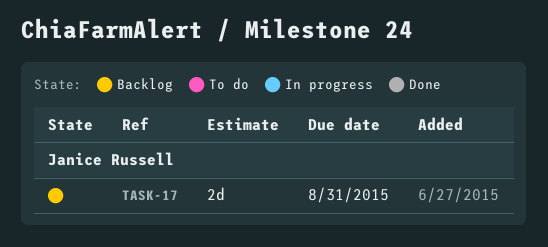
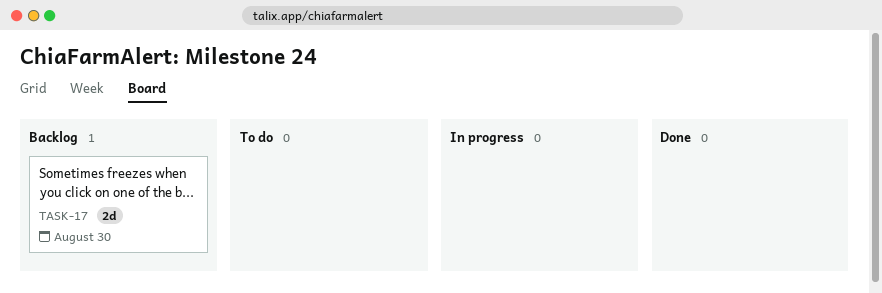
TASK-17, due: Aug 31 -> Aug 30

